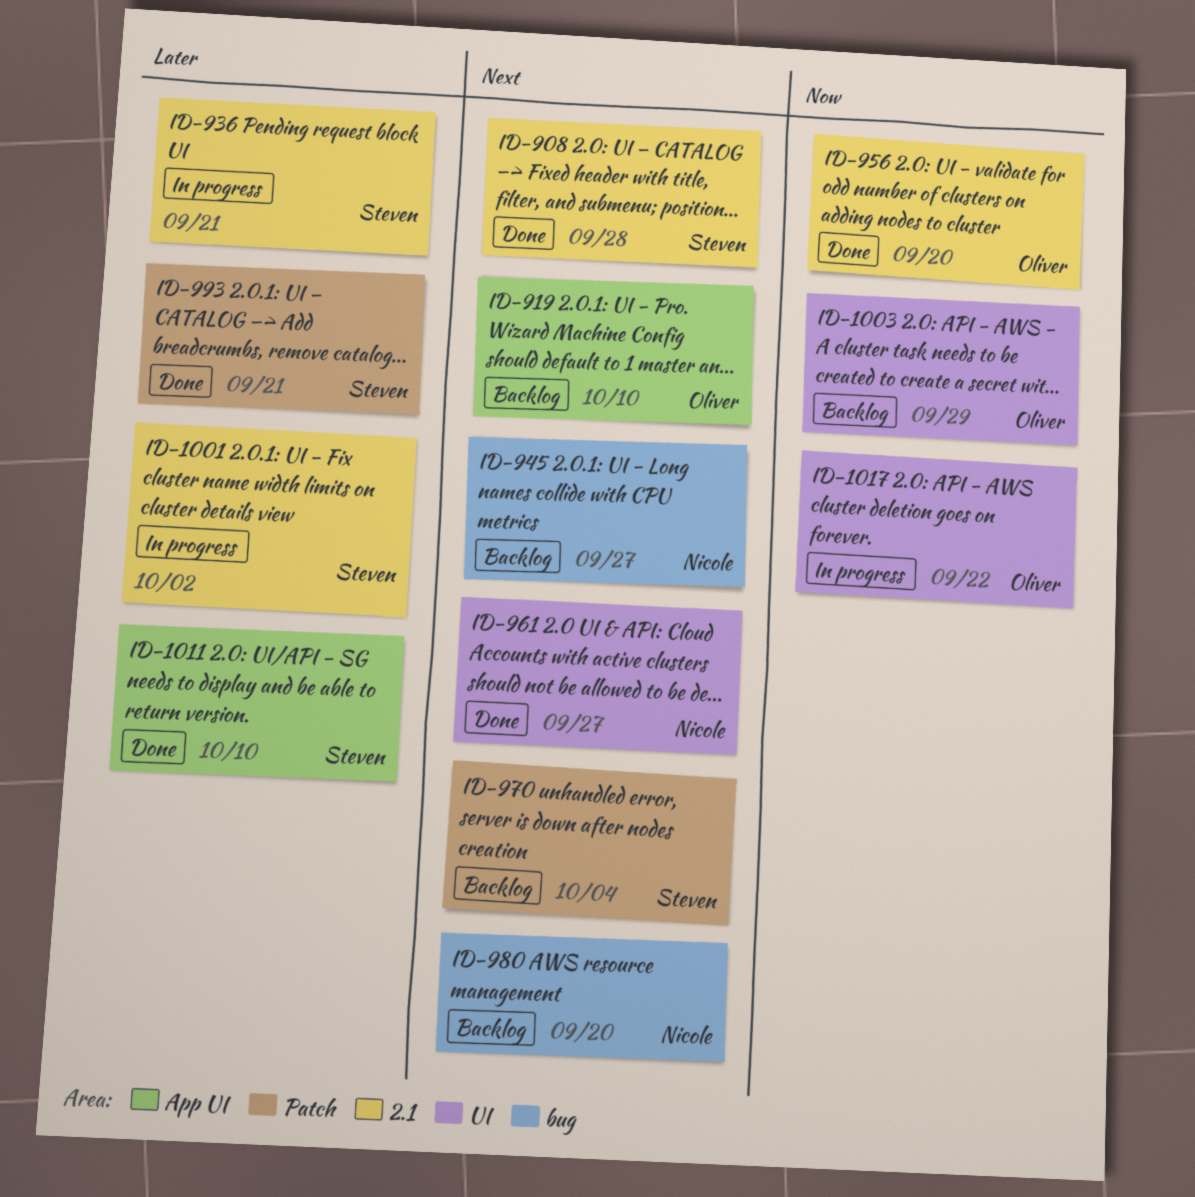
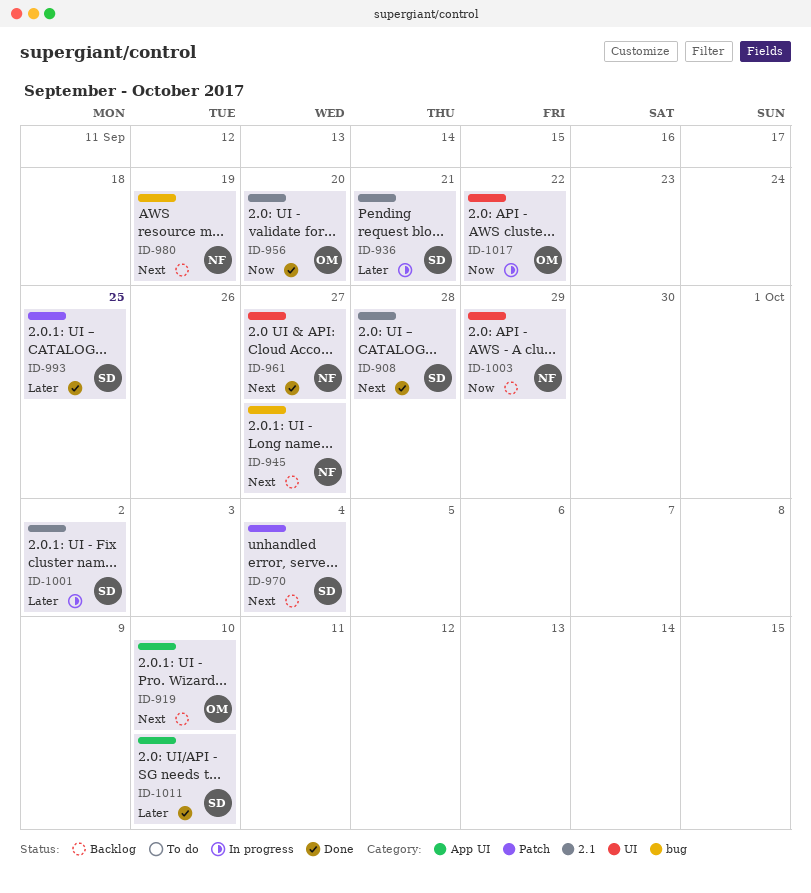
ID-980, due: Sep 20 -> Sep 19
ID-993, due: Sep 21 -> Sep 25
ID-1003, owner: Oliver -> Nicole

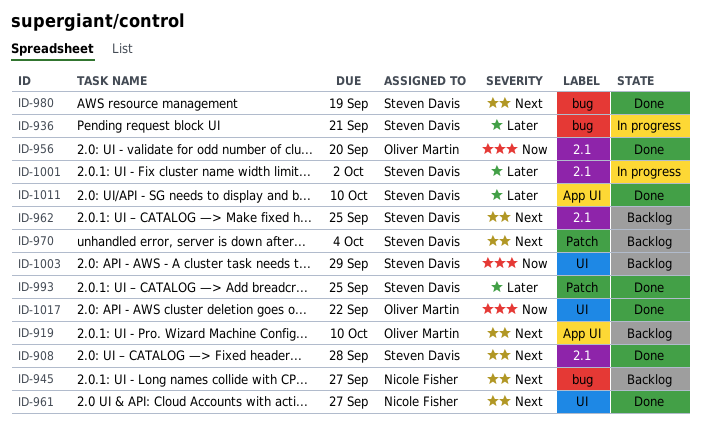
ID-936, label: 2.1 -> bug
ID-962: none -> present
ID-980, status: Backlog -> Done
ID-980, owner: Nicole Fisher -> Steven Davis
ID-1003, owner: Nicole Fisher -> Steven Davis
ID-1017, status: In progress -> Done

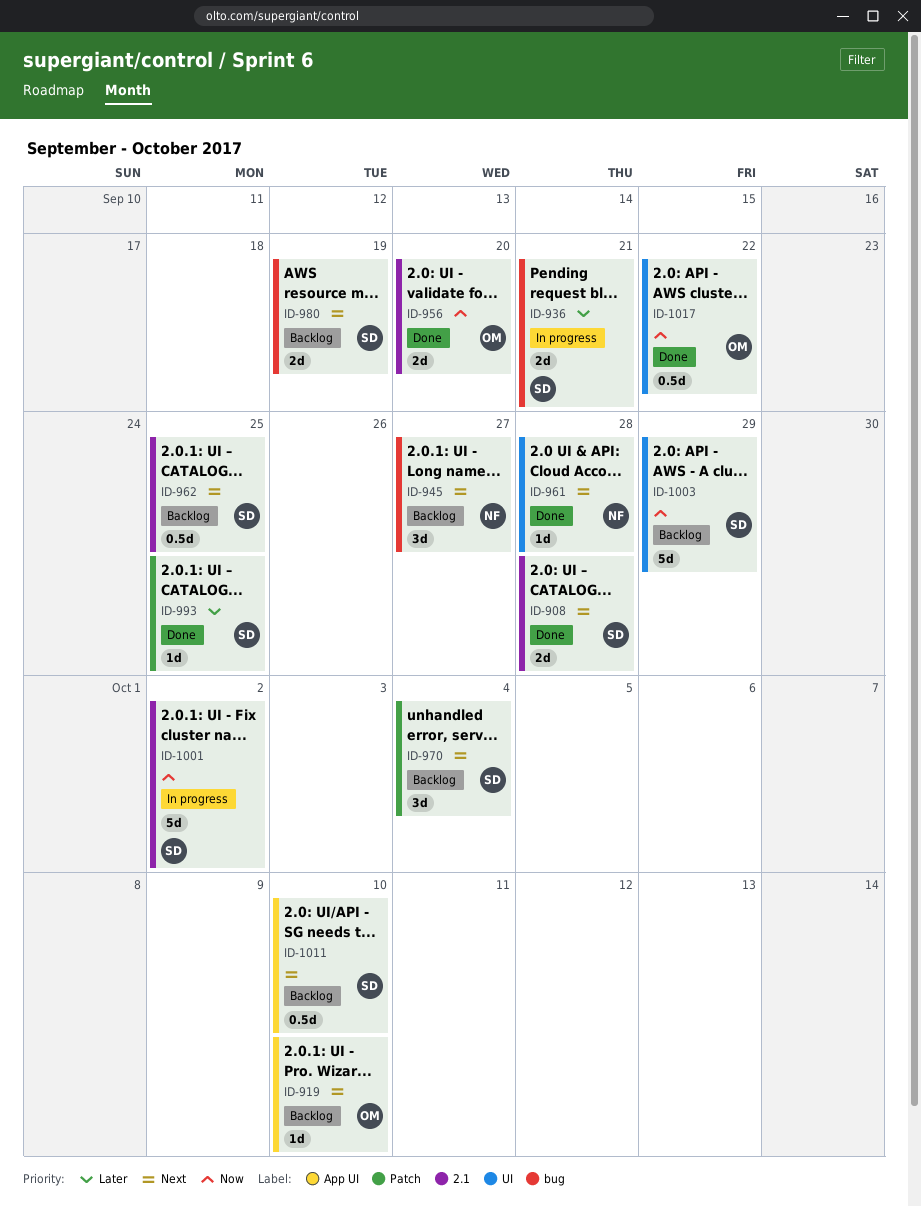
ID-961, due: Sep 27 -> Sep 28
ID-980, status: Done -> Backlog
ID-1001, priority: Later -> Now
ID-1011, status: Done -> Backlog
ID-1011, priority: Later -> Next

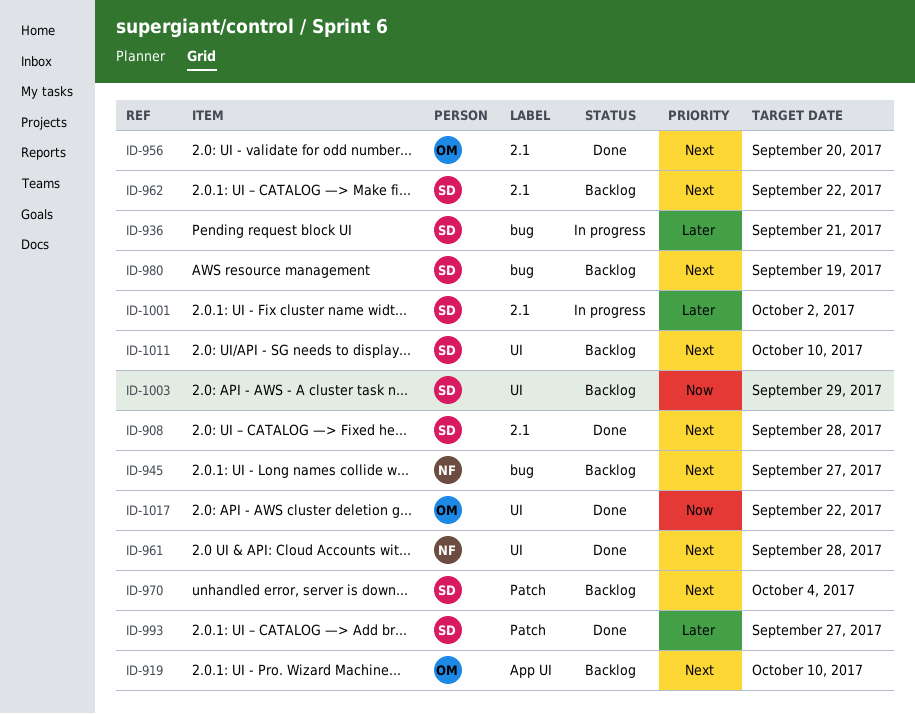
ID-956, priority: Now -> Next
ID-962, due: Sep 25 -> Sep 22
ID-993, due: Sep 25 -> Sep 27
ID-1001, priority: Now -> Later
ID-1011, label: App UI -> UI

